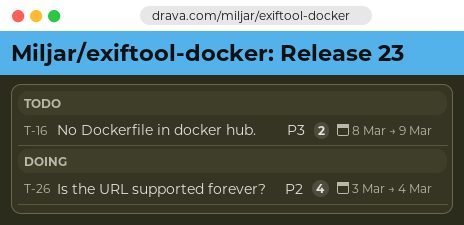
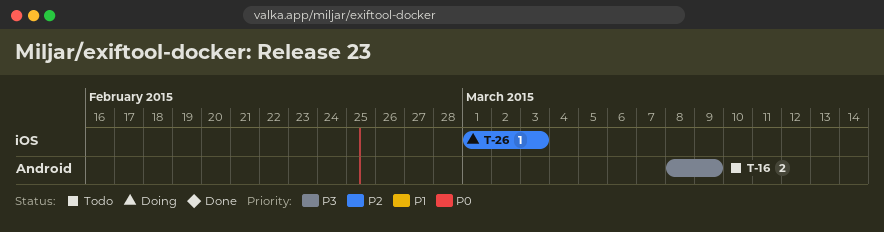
T-26, estimate: 4 -> 1
T-26, start: Mar 3 -> Mar 1
T-26, due: Mar 4 -> Mar 3

